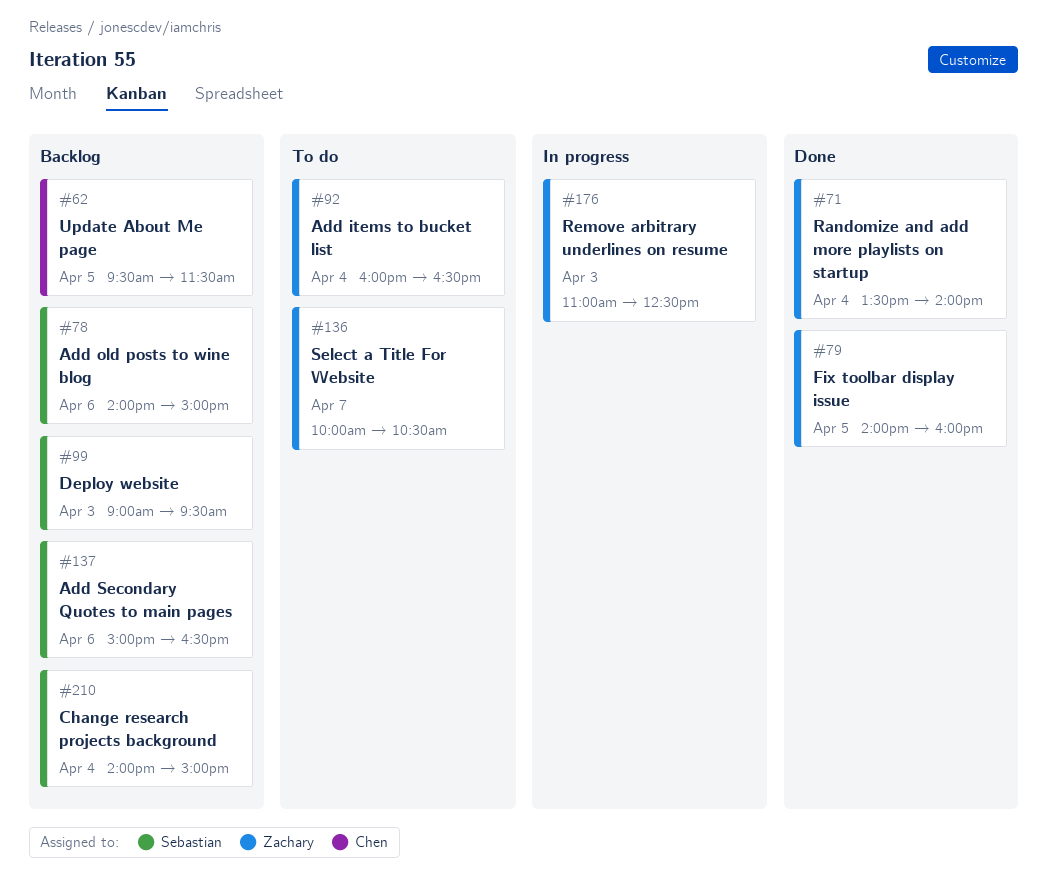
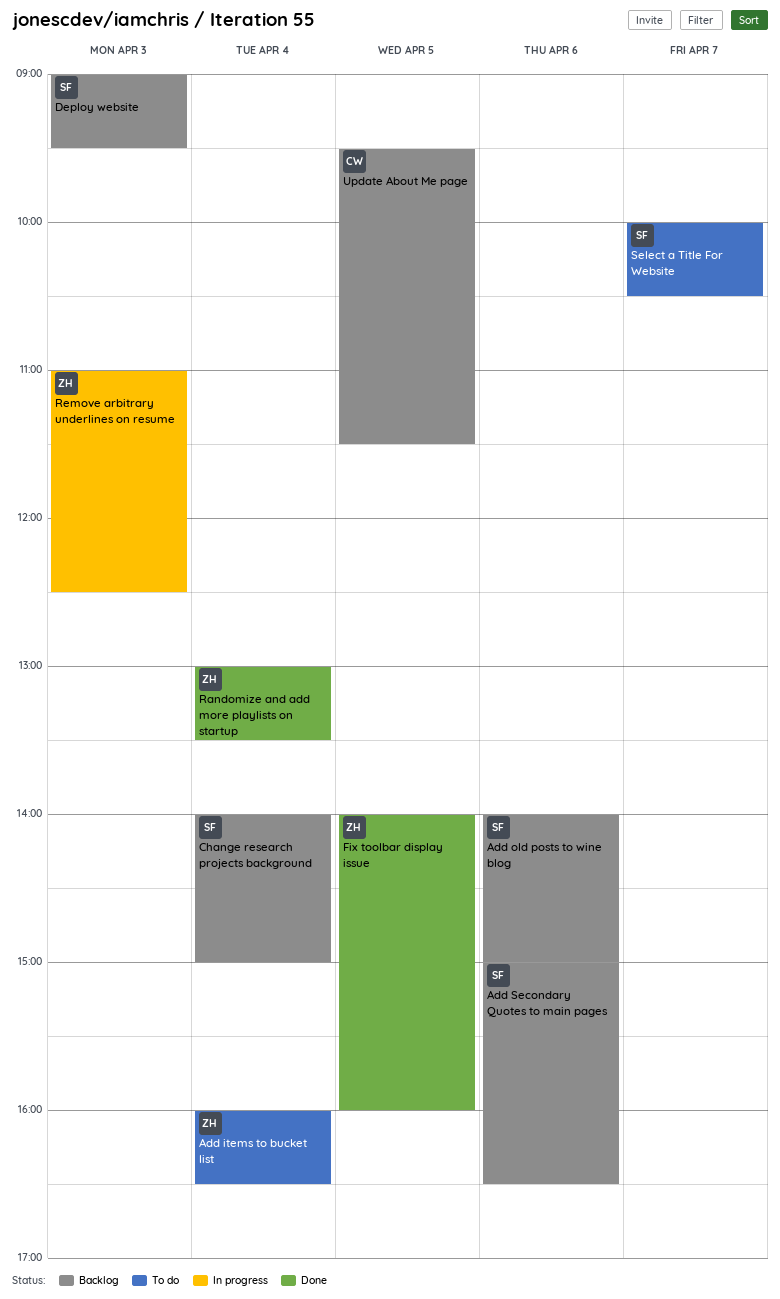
Randomize and add more playlists on startup, begins: 13:30 -> 13:00
Randomize and add more playlists on startup, ends: 14:00 -> 13:30
Select a Title For Website, owner: Zachary -> Sebastian

